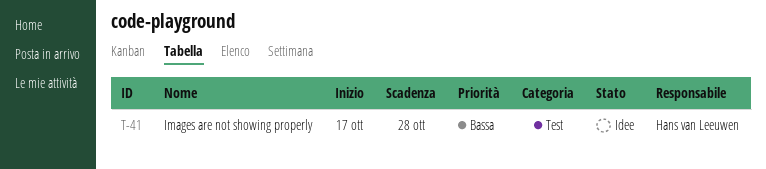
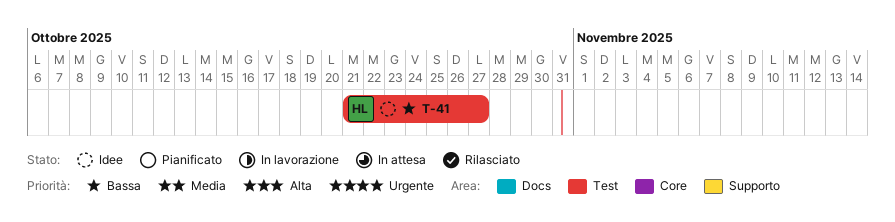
T-41, start: Oct 17 -> Oct 21
T-41, due: Oct 28 -> Oct 27

